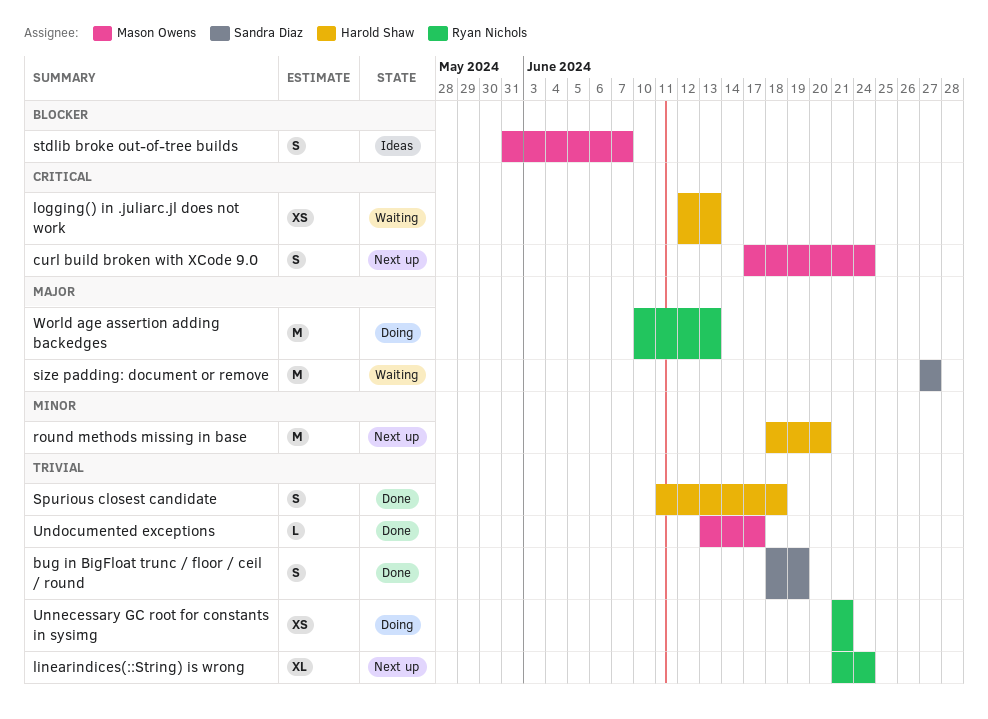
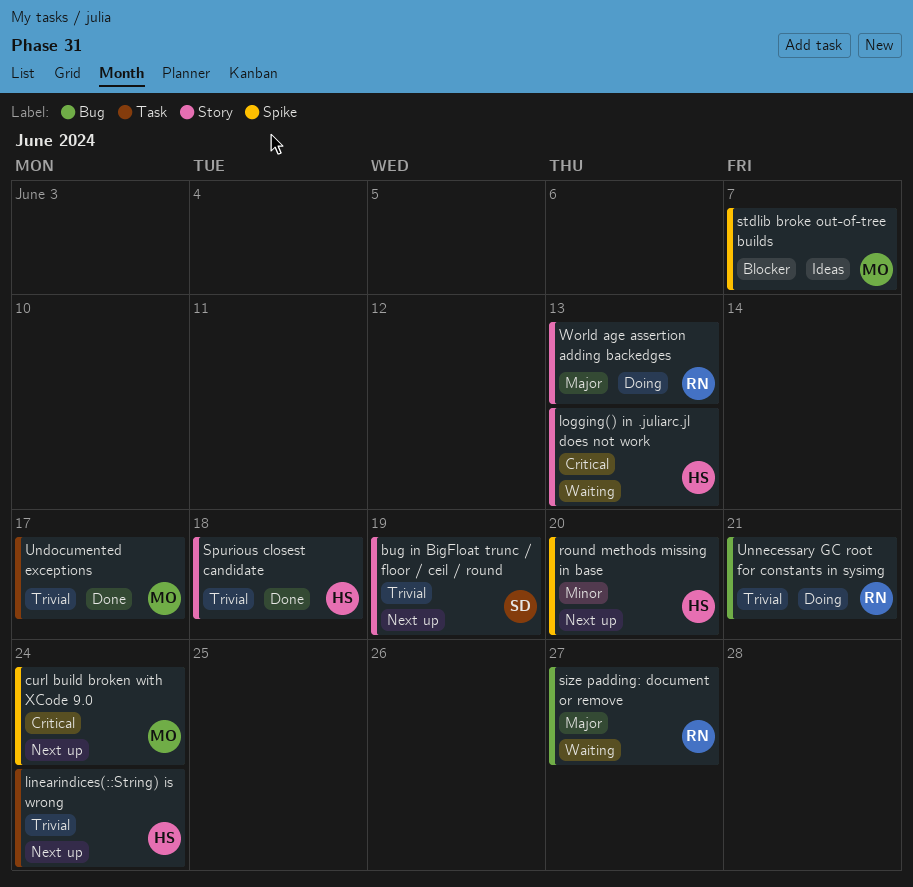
bug in BigFloat trunc / floor / ceil / round, status: Done -> Next up
linearindices(::String) is wrong, owner: Ryan Nichols -> Harold Shaw
size padding: document or remove, owner: Sandra Diaz -> Ryan Nichols

